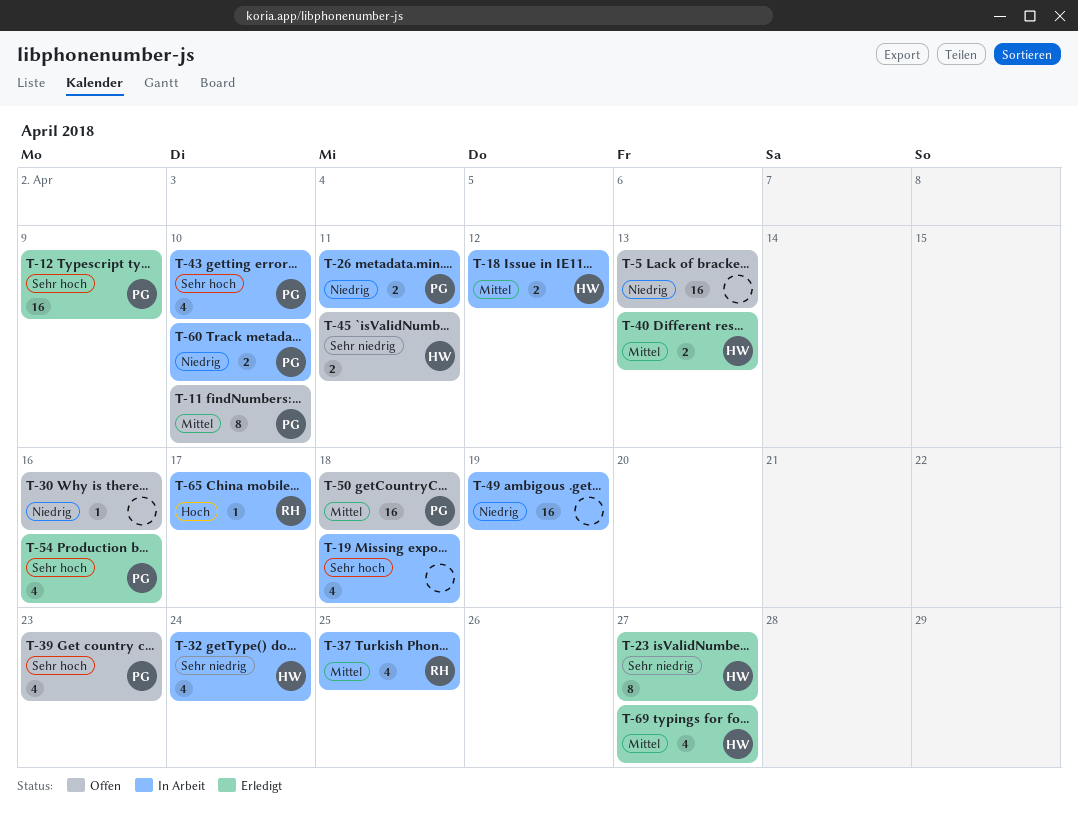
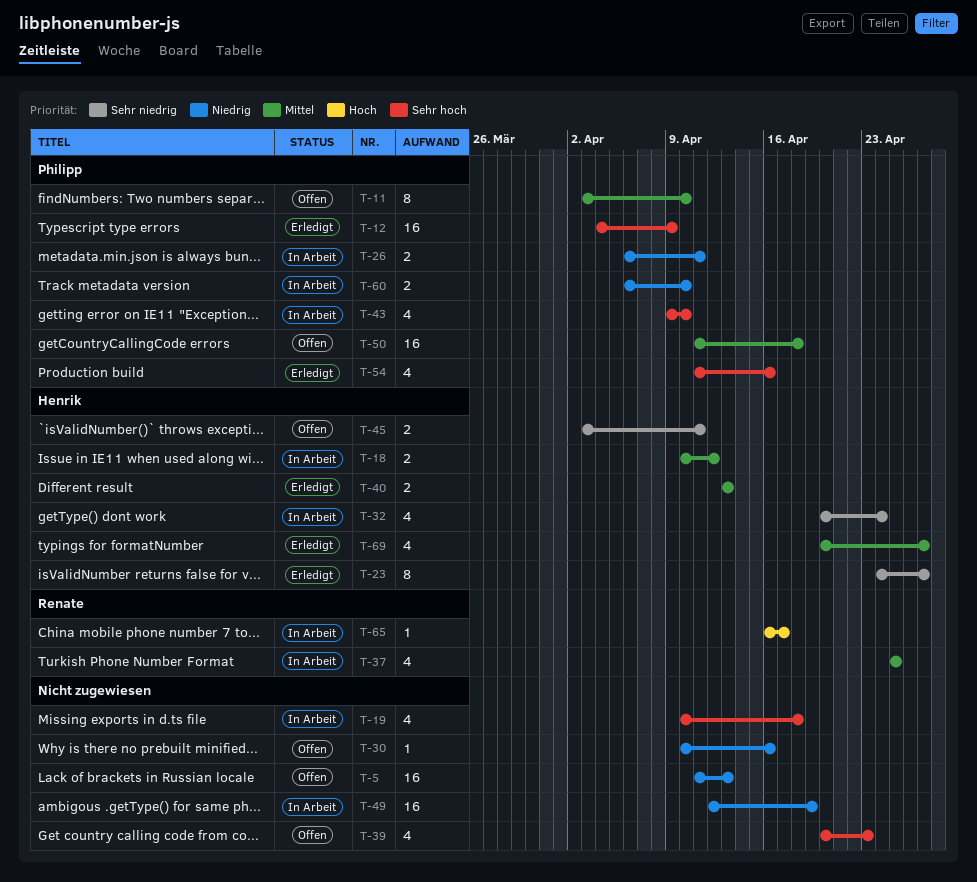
T-39, owner: Philipp -> none

